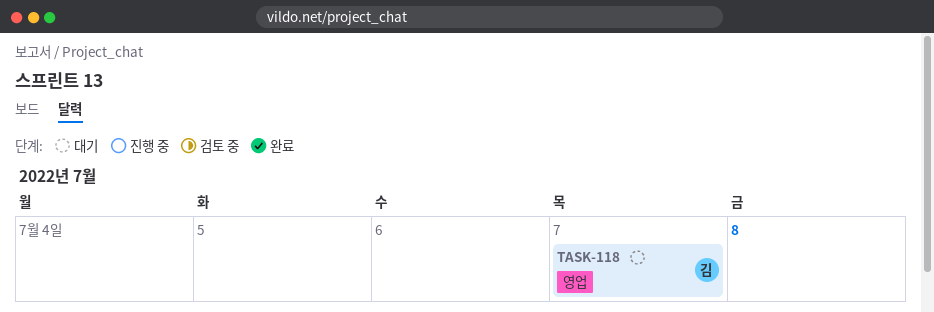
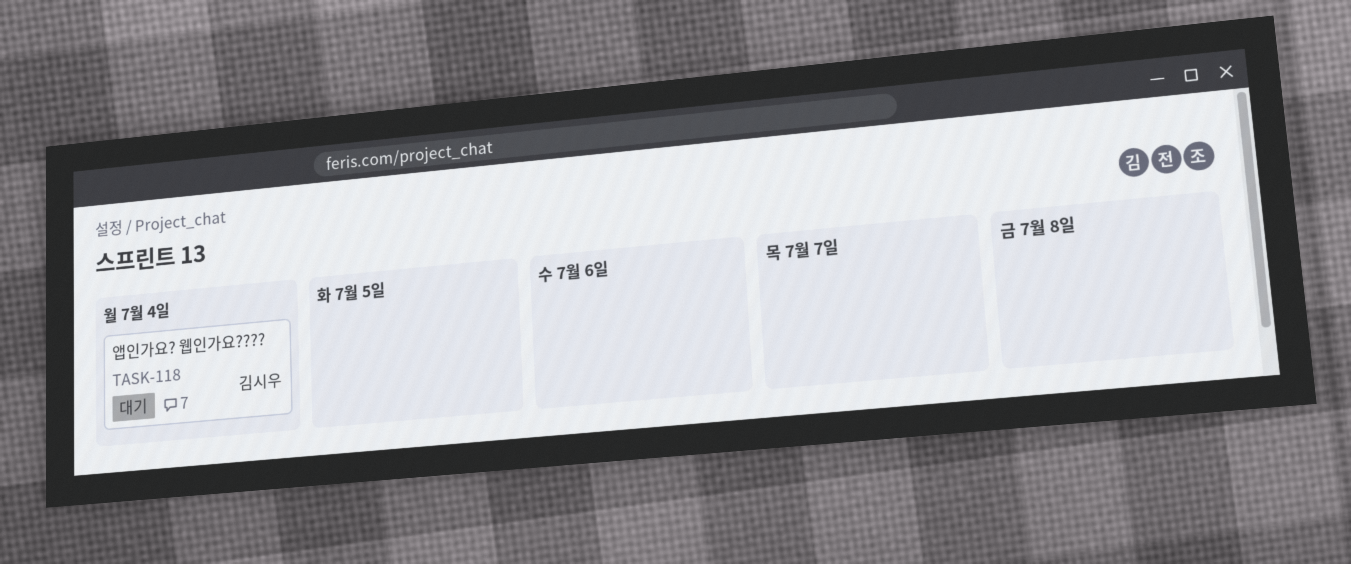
TASK-118, due: Jul 7 -> Jul 4

